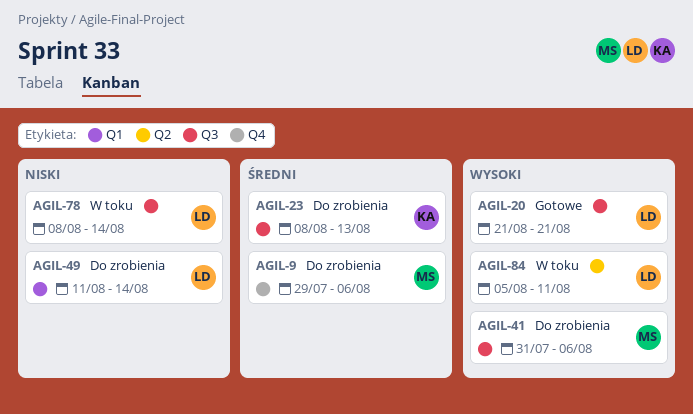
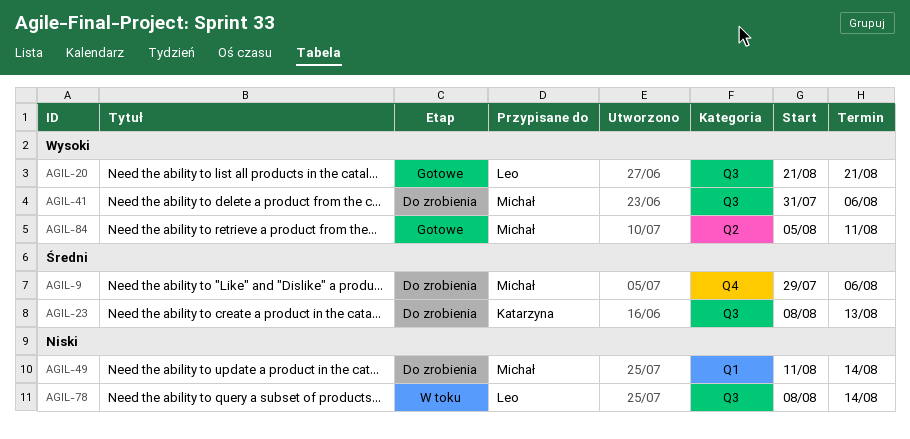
AGIL-49, owner: Leo -> Michał
AGIL-84, status: W toku -> Gotowe
AGIL-84, owner: Leo -> Michał

